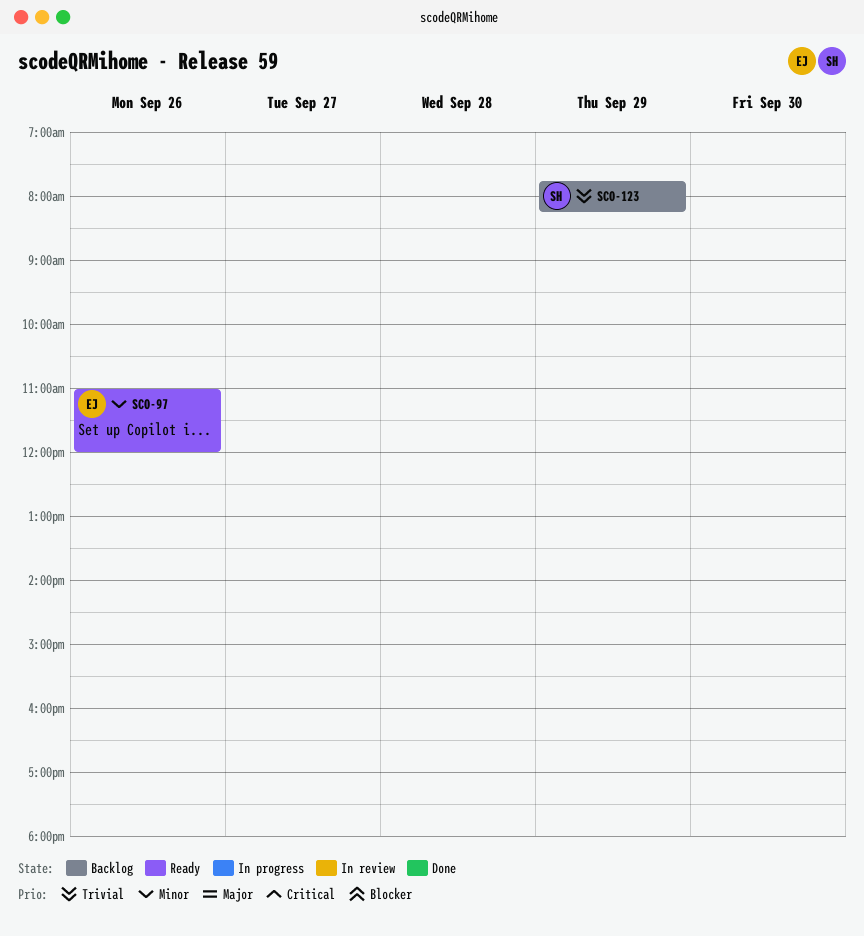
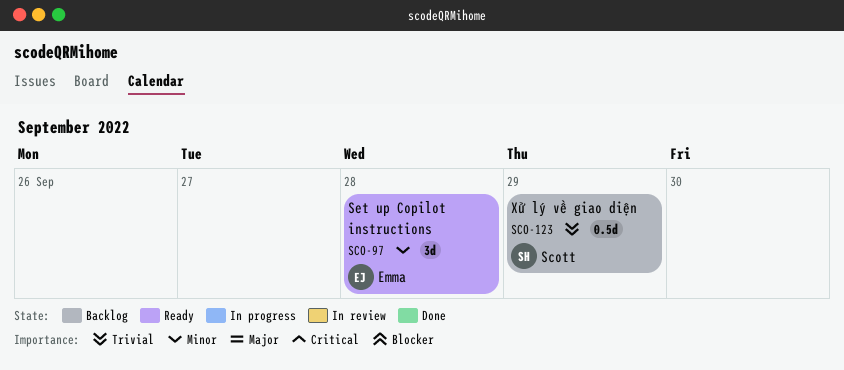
SCO-97, day: Sep 26 -> Sep 28

